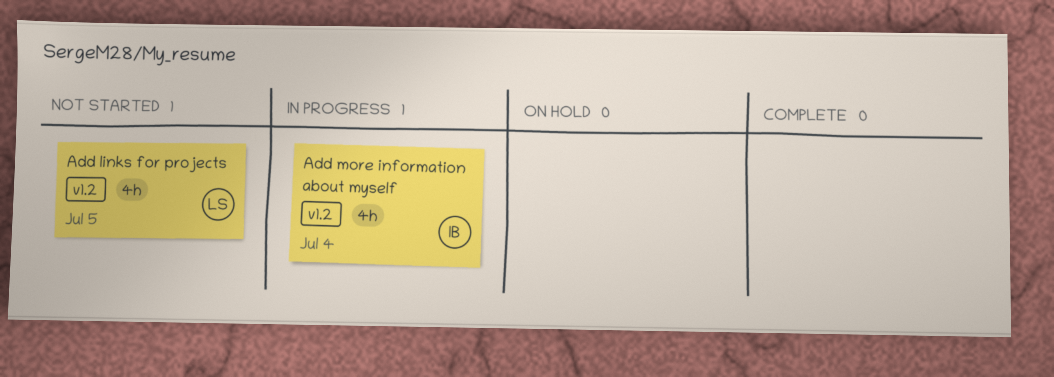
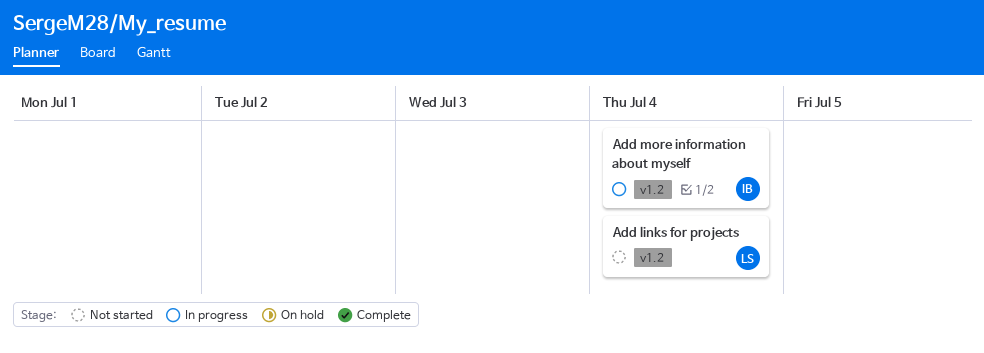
Add links for projects, due: Jul 5 -> Jul 4

